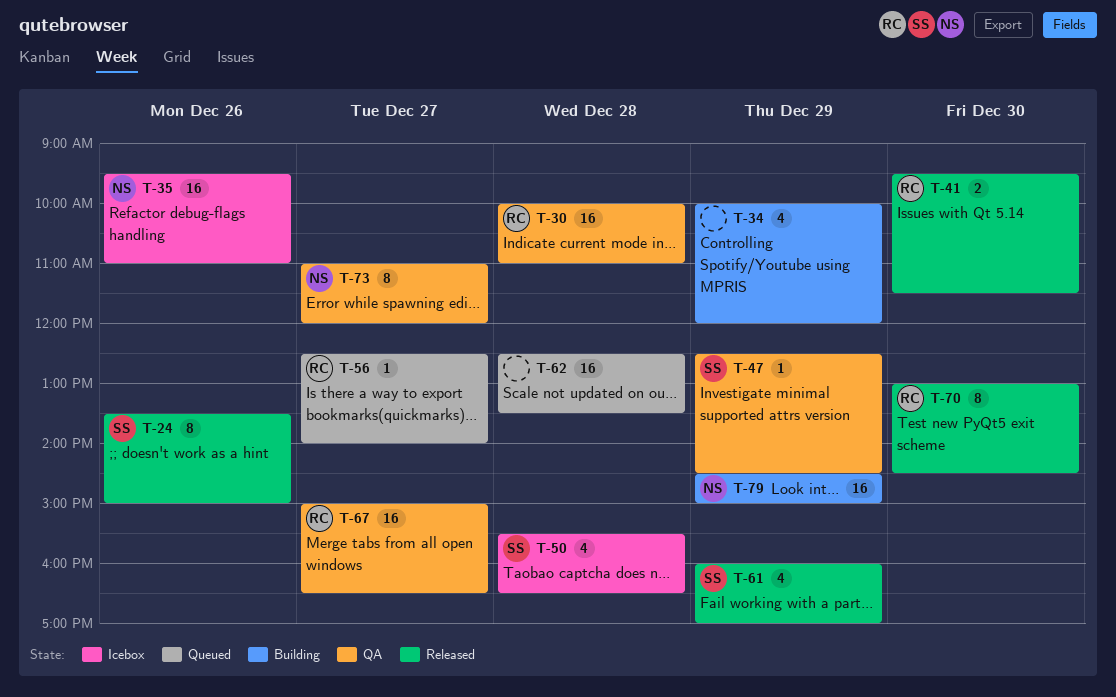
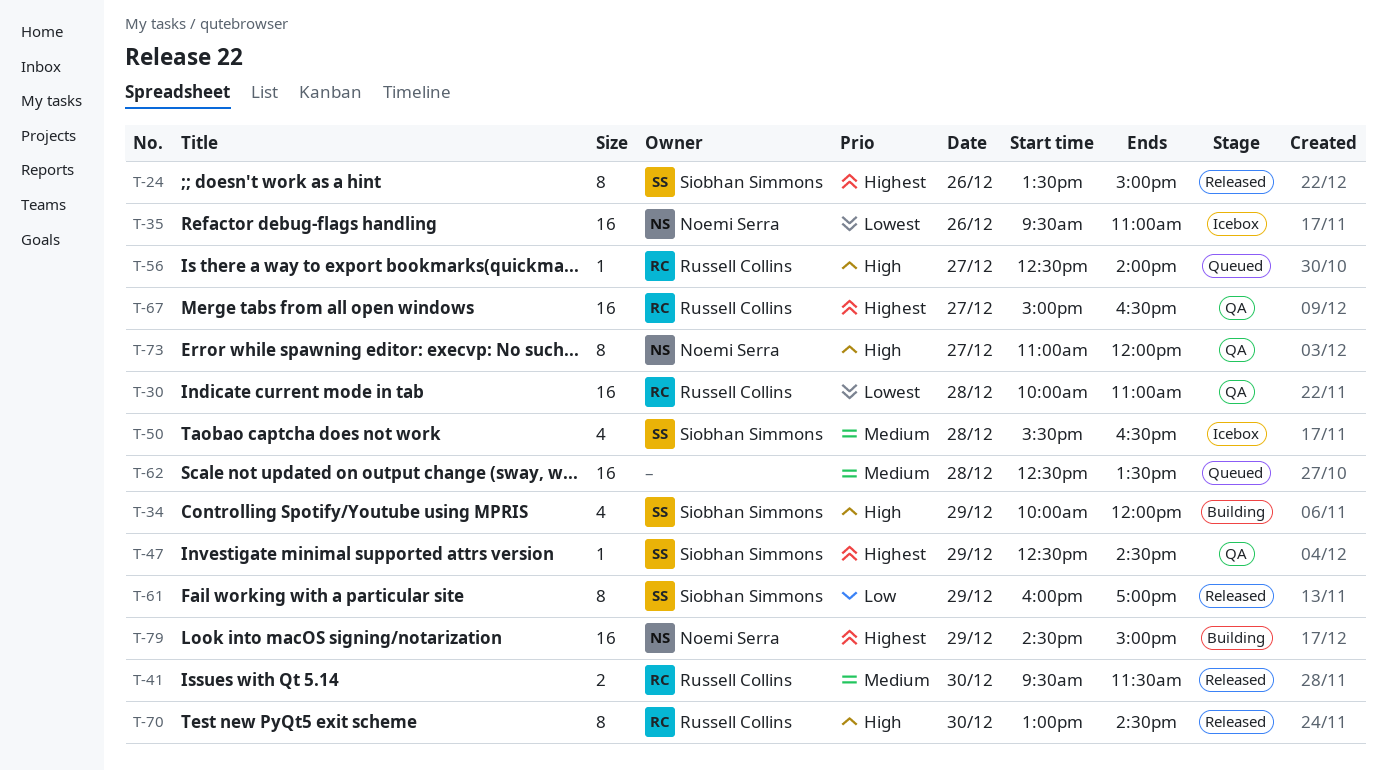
T-34, owner: none -> Siobhan Simmons
T-61, estimate: 4 -> 8

